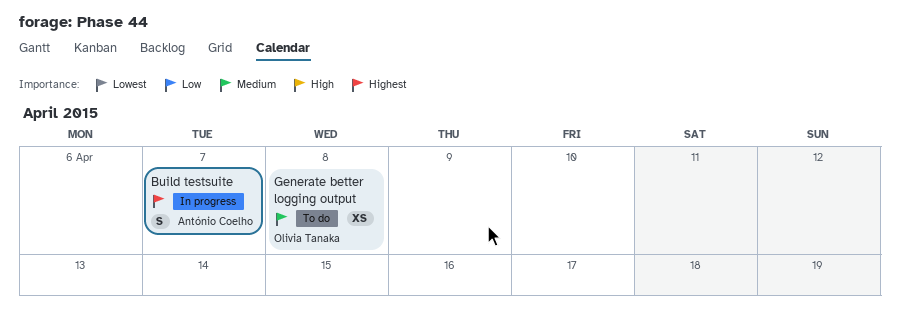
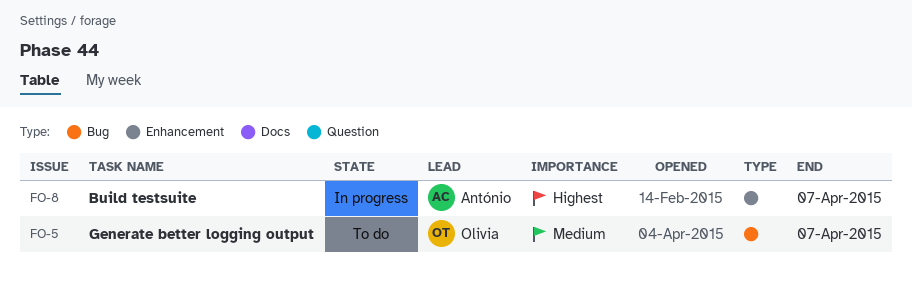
Generate better logging output, due: Apr 8 -> Apr 7

